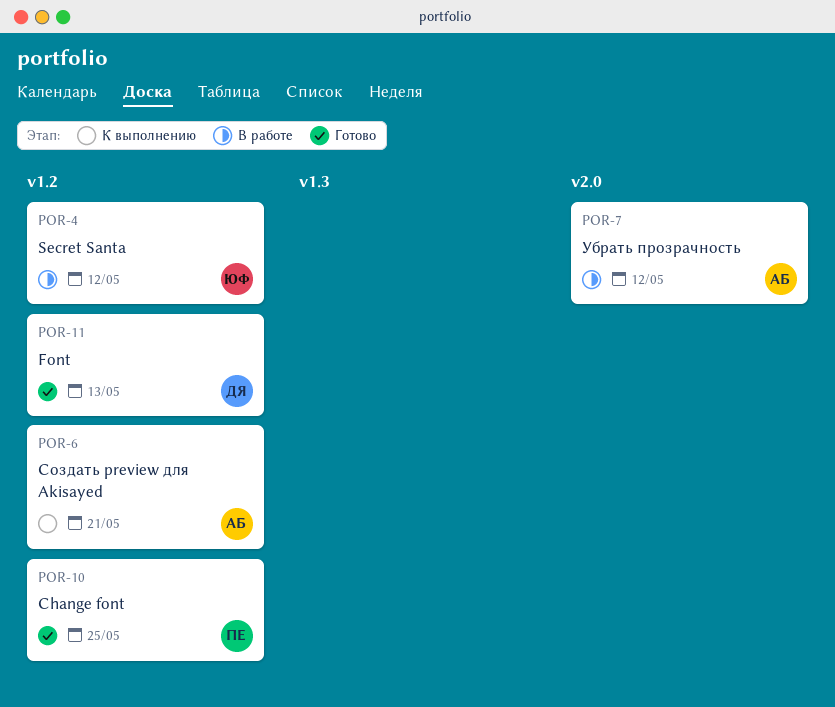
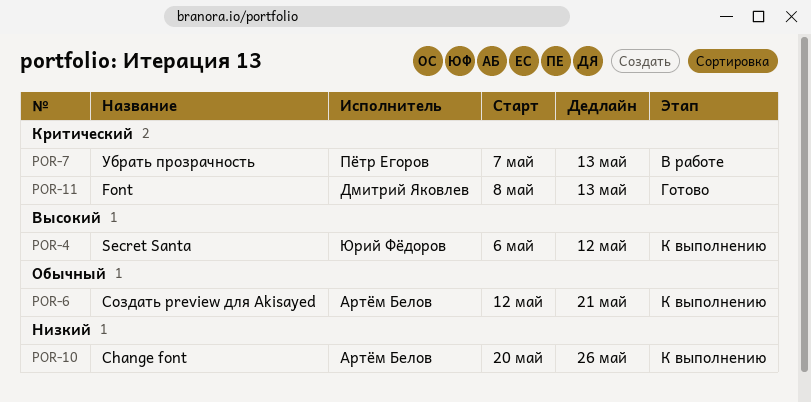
POR-4, status: В работе -> К выполнению
POR-7, owner: Артём Белов -> Пётр Егоров
POR-7, due: May 12 -> May 13
POR-10, status: Готово -> К выполнению
POR-10, owner: Пётр Егоров -> Артём Белов
POR-10, due: May 25 -> May 26

